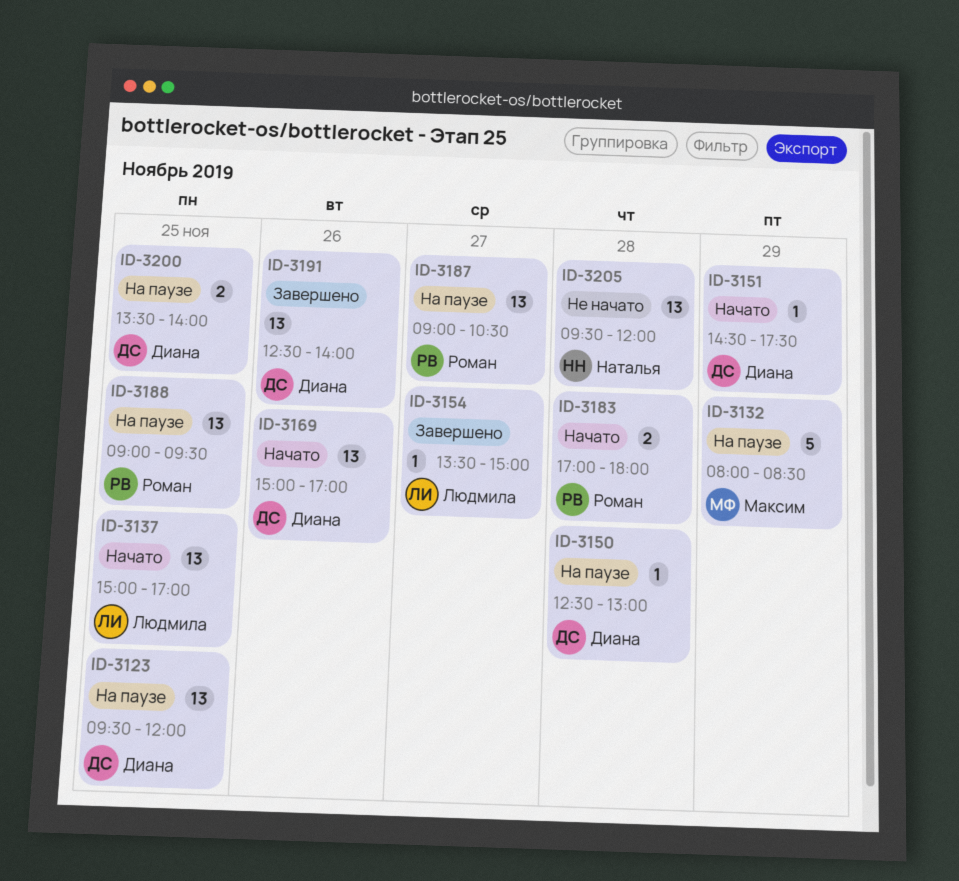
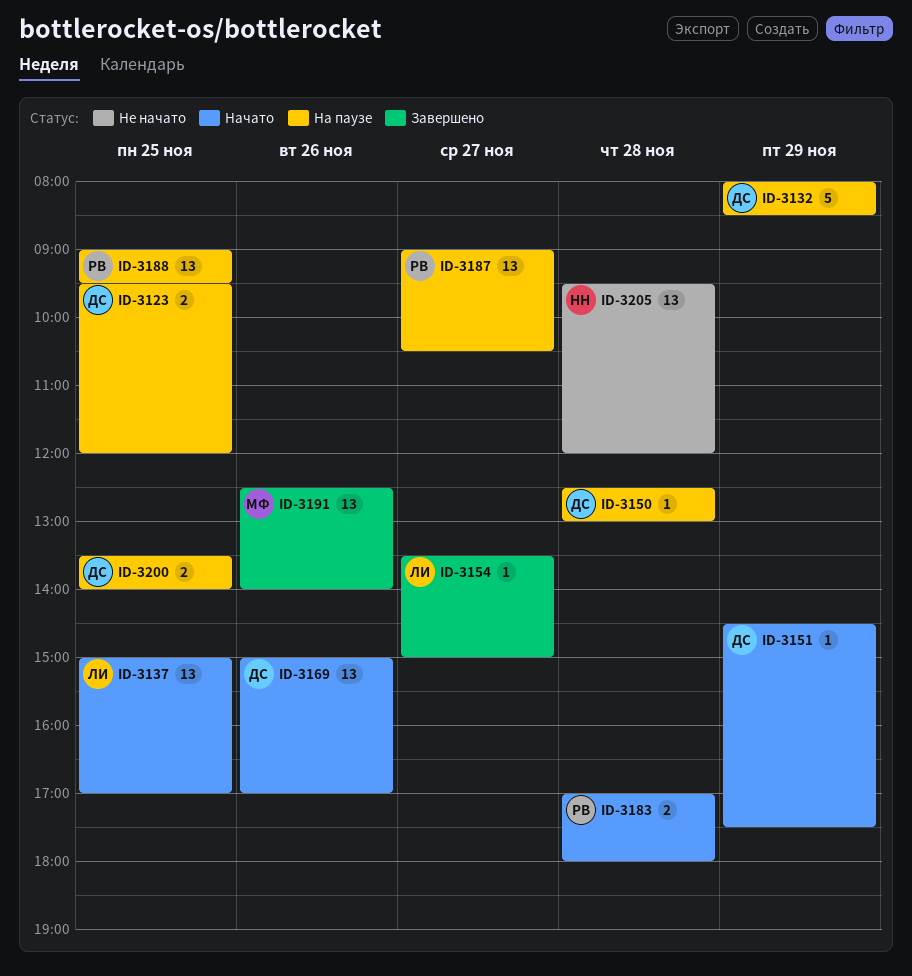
ID-3123, estimate: 13 -> 2
ID-3132, owner: Максим -> Диана
ID-3191, owner: Диана -> Максим

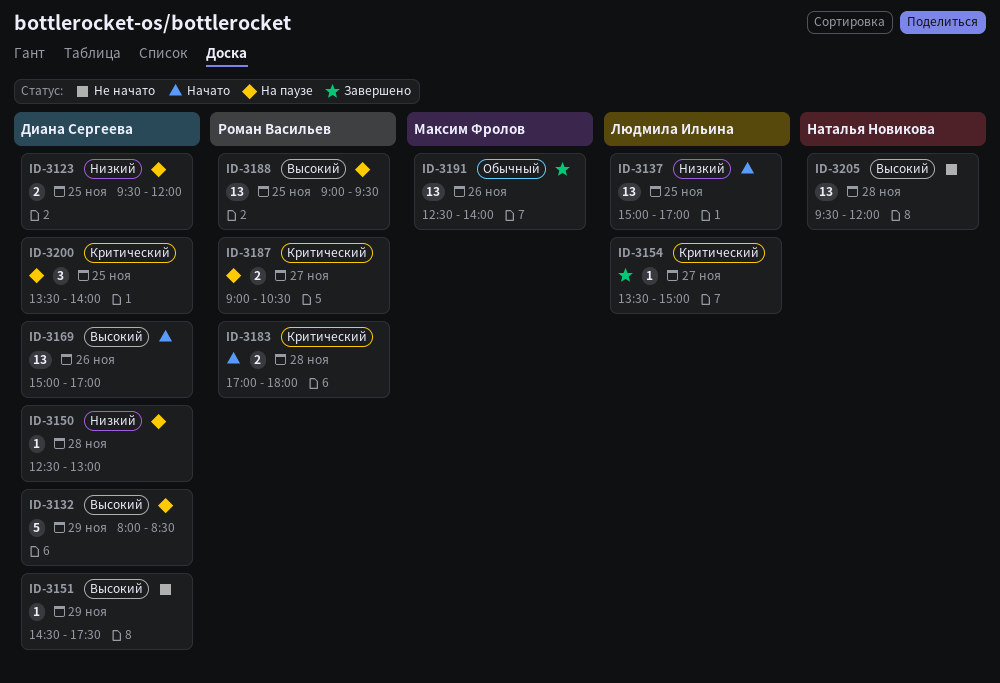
ID-3151, status: Начато -> Не начато
ID-3187, estimate: 13 -> 2
ID-3200, estimate: 2 -> 3

